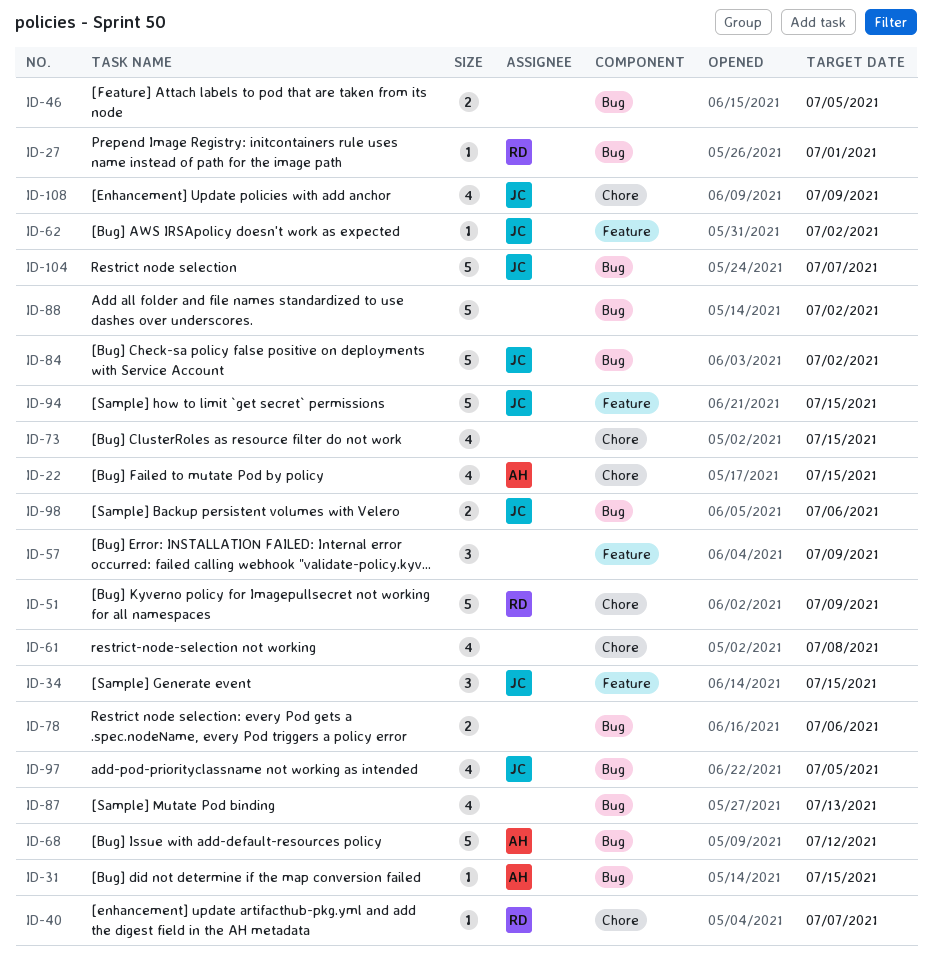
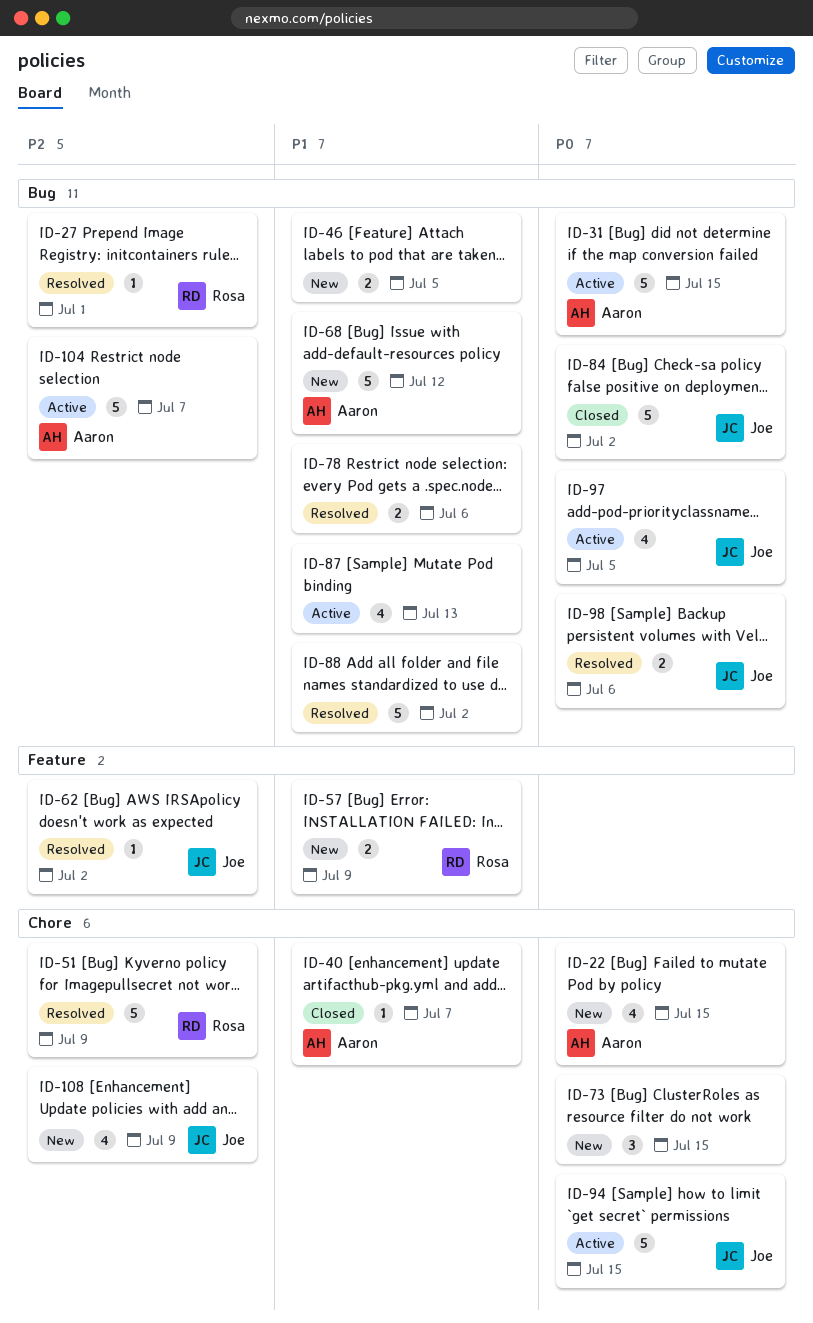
ID-31, estimate: 1 -> 5
ID-34: present -> none
ID-40, owner: Rosa -> Aaron
ID-57, owner: none -> Rosa
ID-57, estimate: 3 -> 2
ID-61: present -> none
ID-73, estimate: 4 -> 3
ID-94, label: Feature -> Chore
ID-104, owner: Joe -> Aaron

